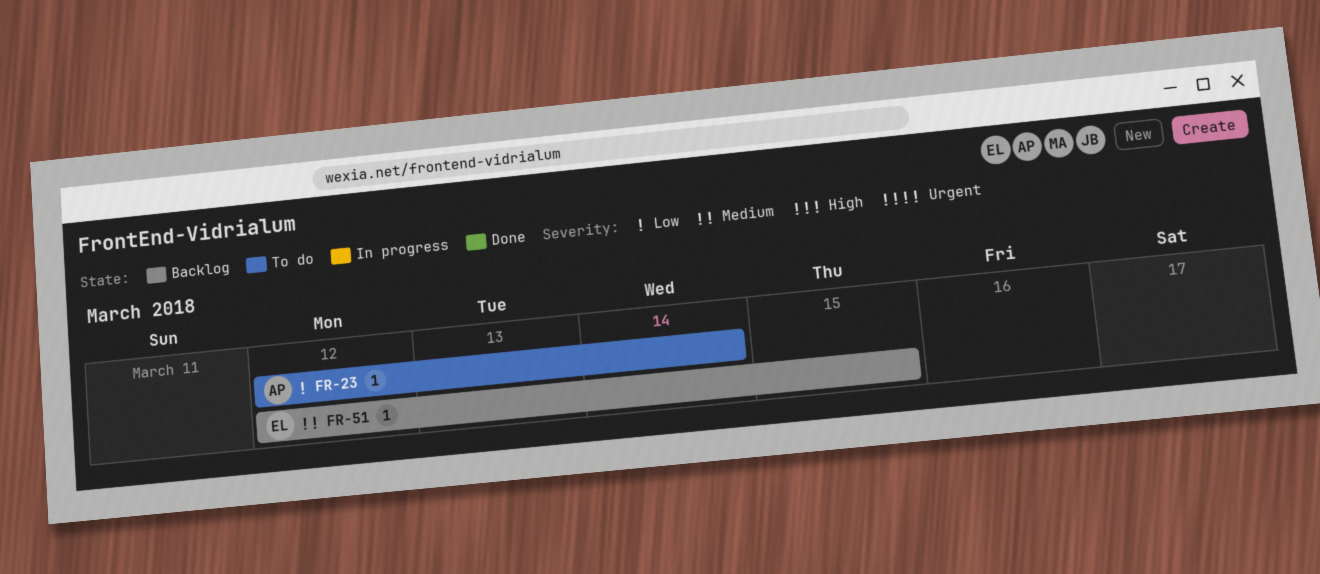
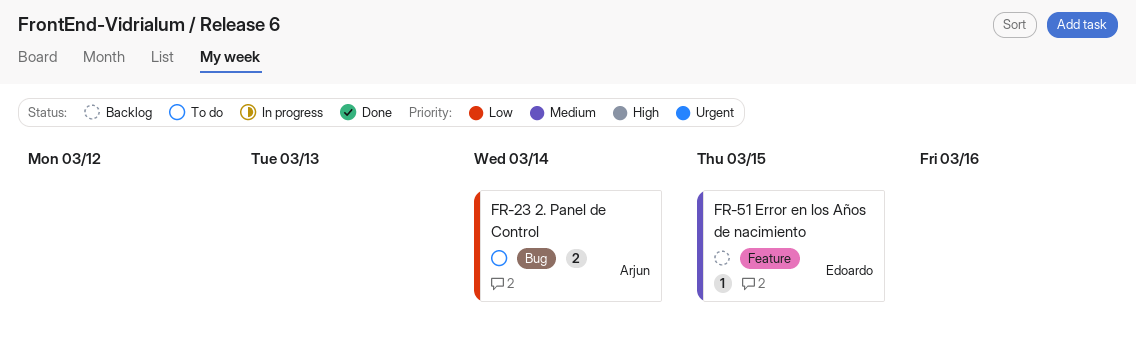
FR-23, estimate: 1 -> 2

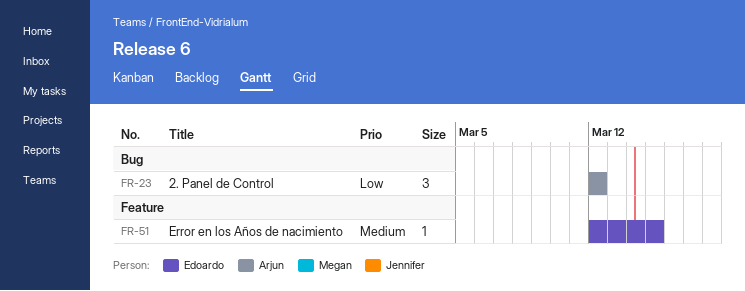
FR-23, estimate: 2 -> 3
FR-23, due: Mar 14 -> Mar 12

